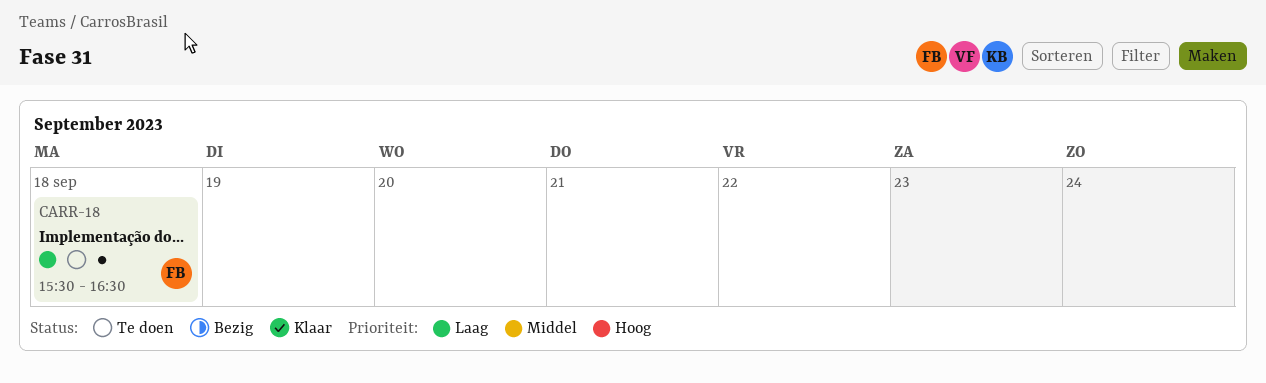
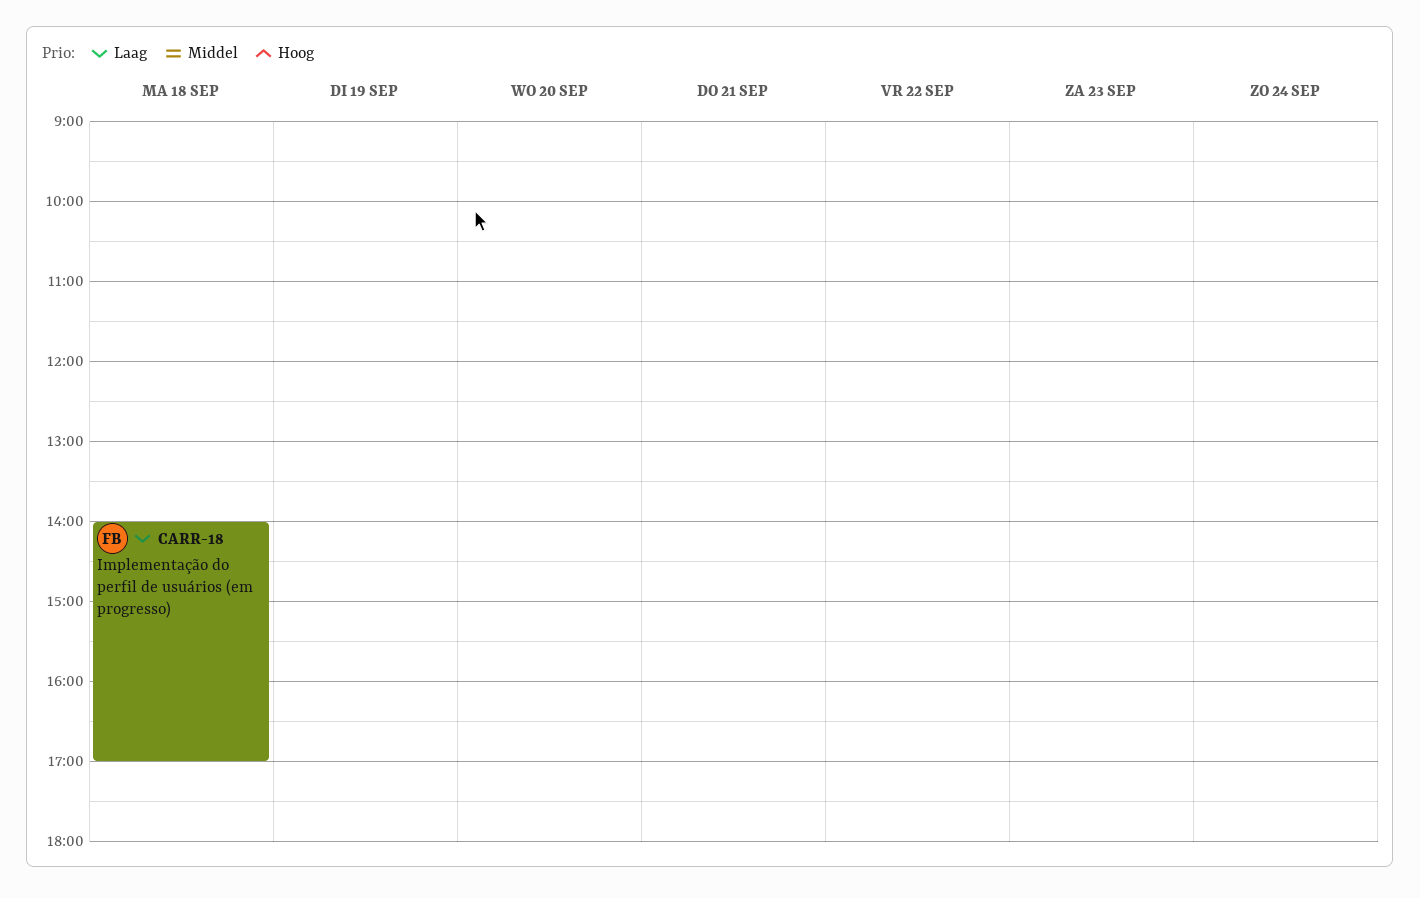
CARR-18, begins: 15:30 -> 14:00
CARR-18, ends: 16:30 -> 17:00

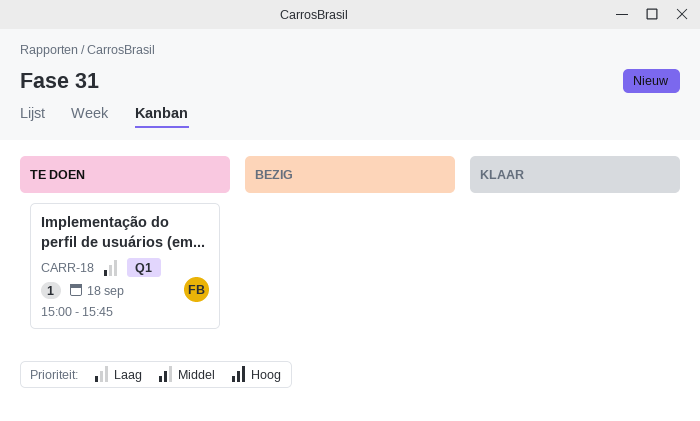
CARR-18, begins: 14:00 -> 15:00
CARR-18, ends: 17:00 -> 15:45

